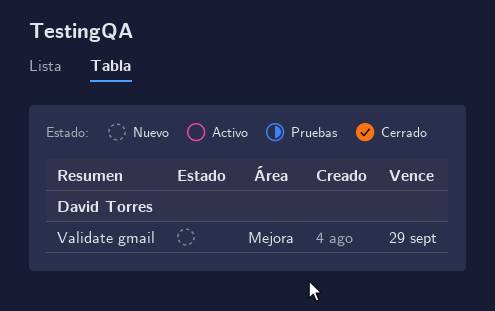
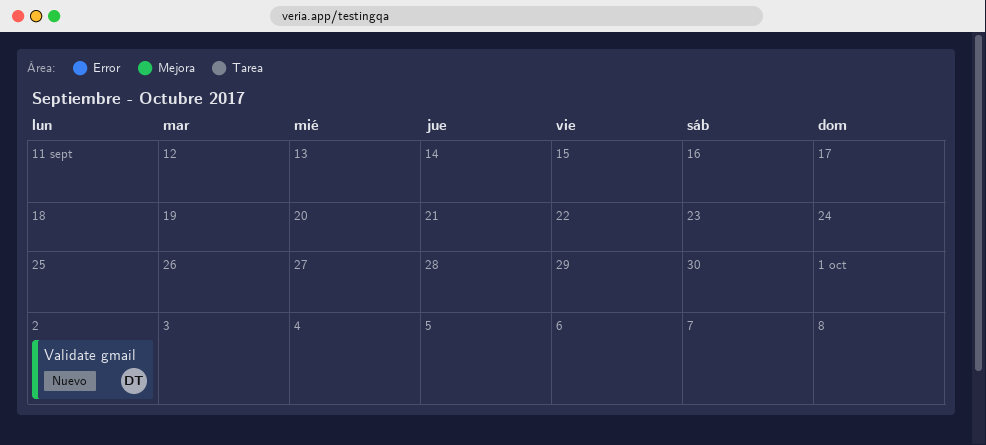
Validate gmail, due: Sep 29 -> Oct 2

